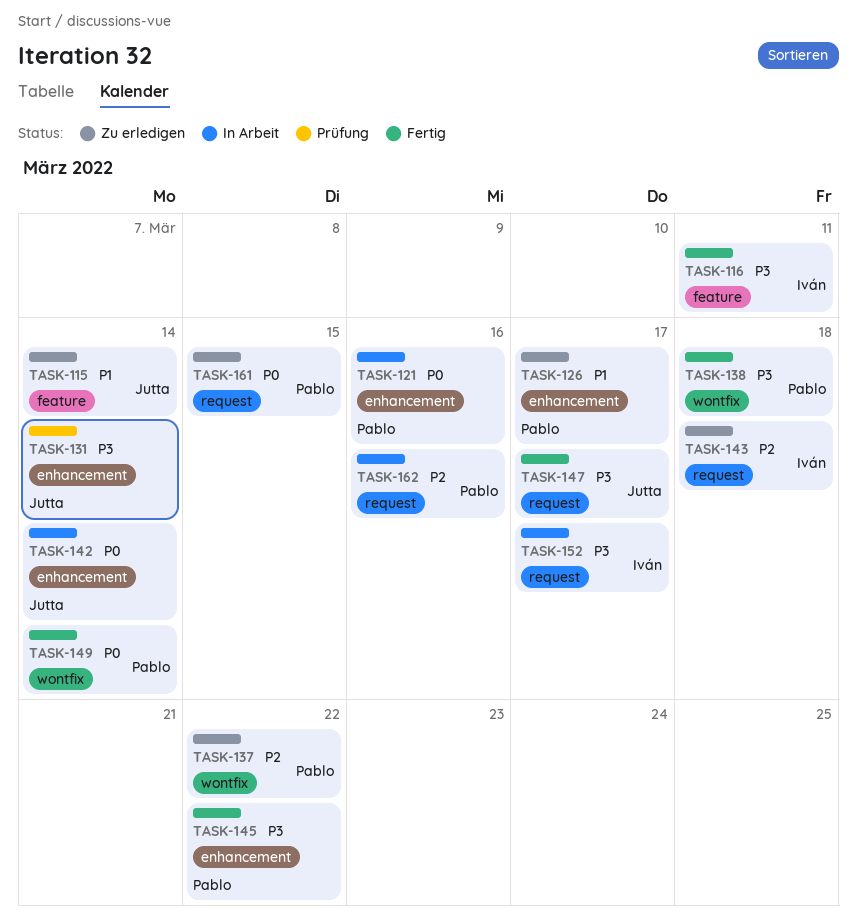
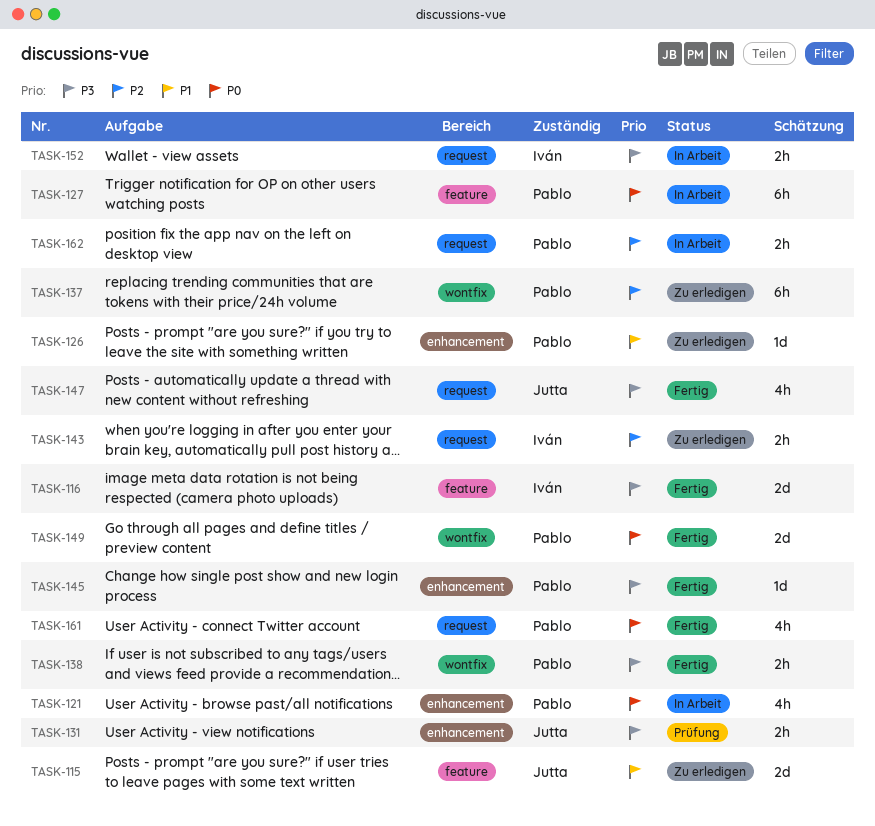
TASK-127: none -> present
TASK-142: present -> none
TASK-161, status: Zu erledigen -> Fertig

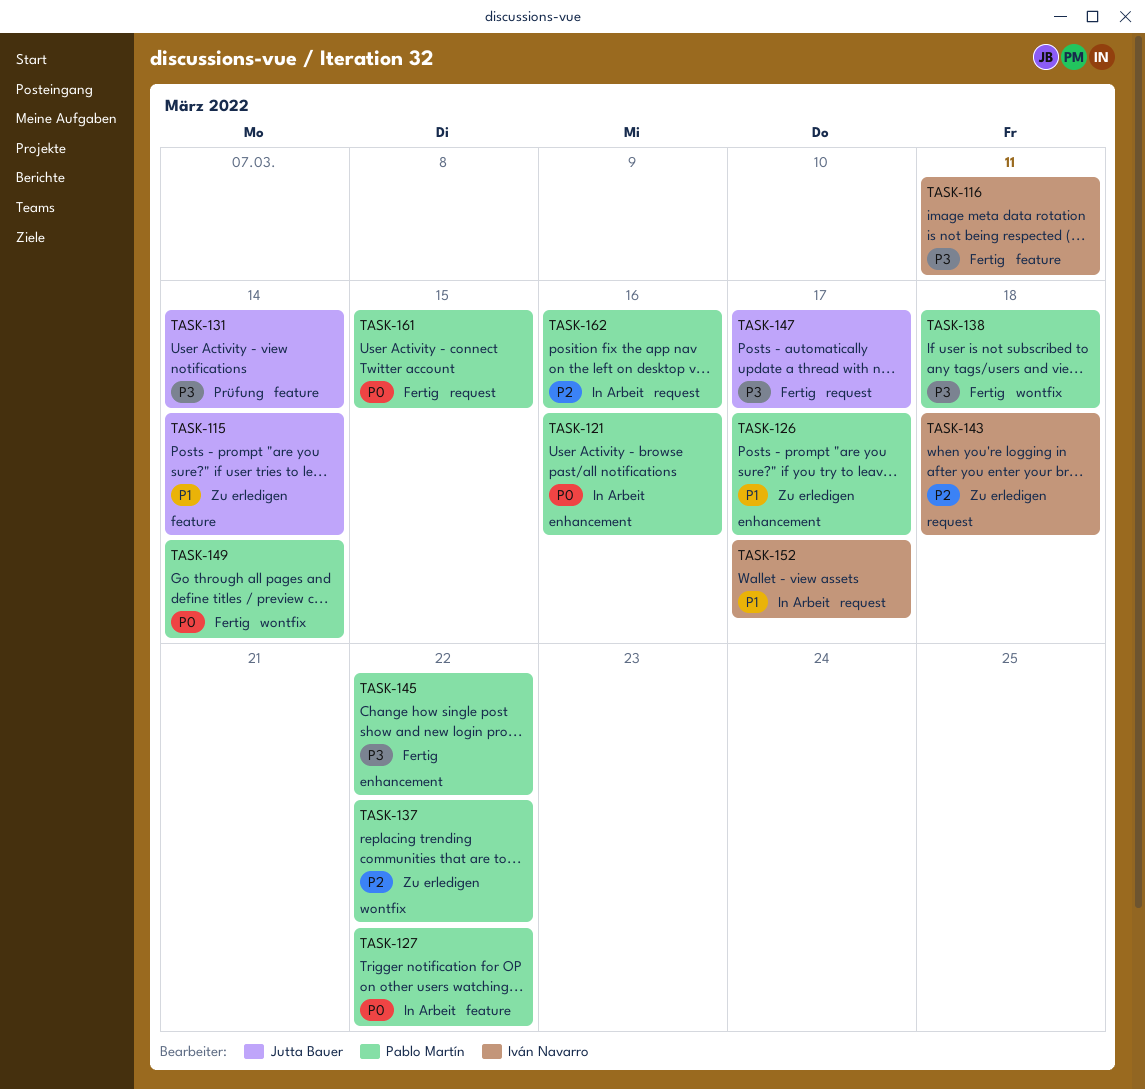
TASK-131, label: enhancement -> feature
TASK-152, priority: P3 -> P1

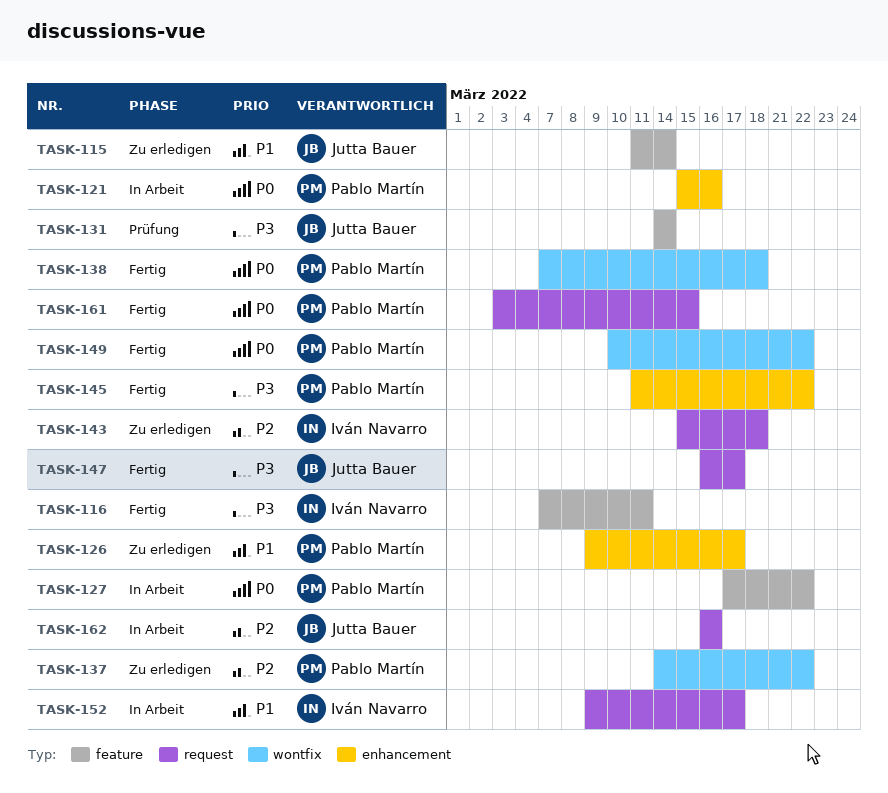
TASK-138, priority: P3 -> P0
TASK-149, due: Mar 14 -> Mar 22
TASK-162, owner: Pablo Martín -> Jutta Bauer

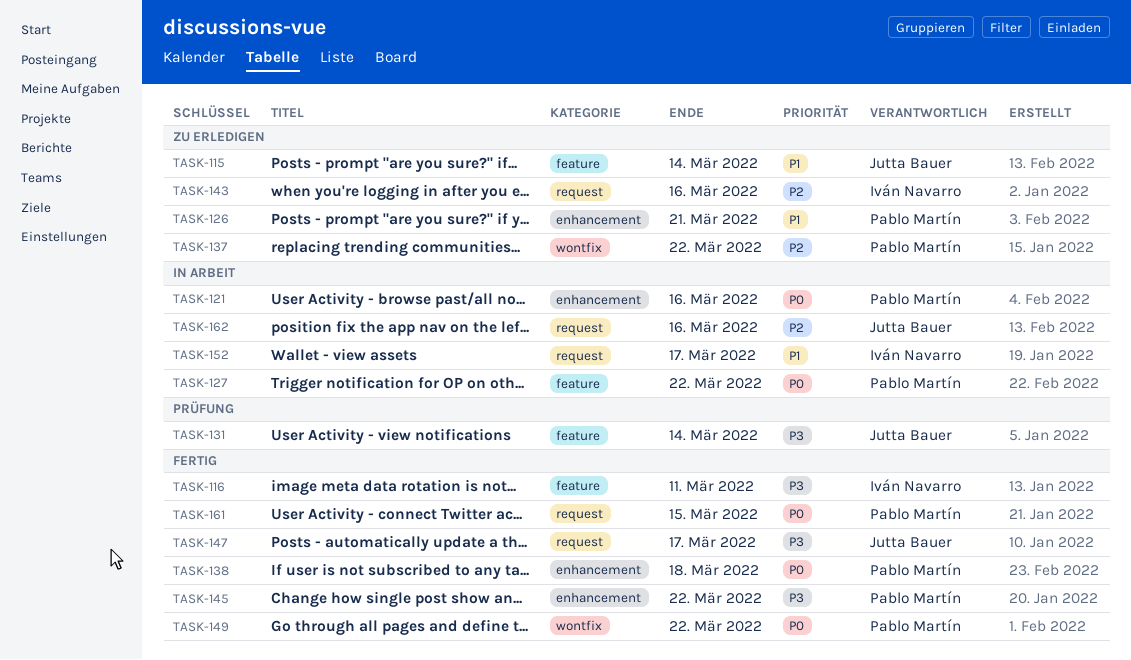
TASK-126, due: Mar 17 -> Mar 21
TASK-138, label: wontfix -> enhancement
TASK-143, due: Mar 18 -> Mar 16

